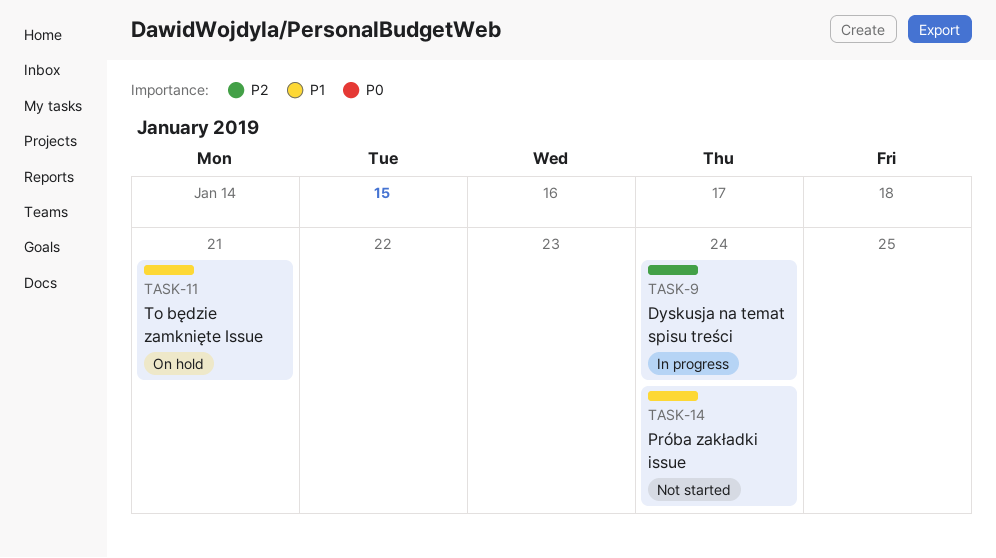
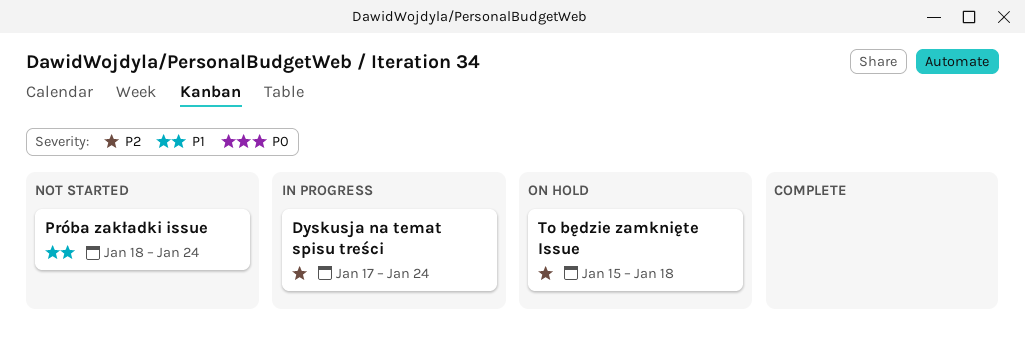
To będzie zamknięte Issue, priority: P1 -> P2
To będzie zamknięte Issue, due: Jan 21 -> Jan 18

